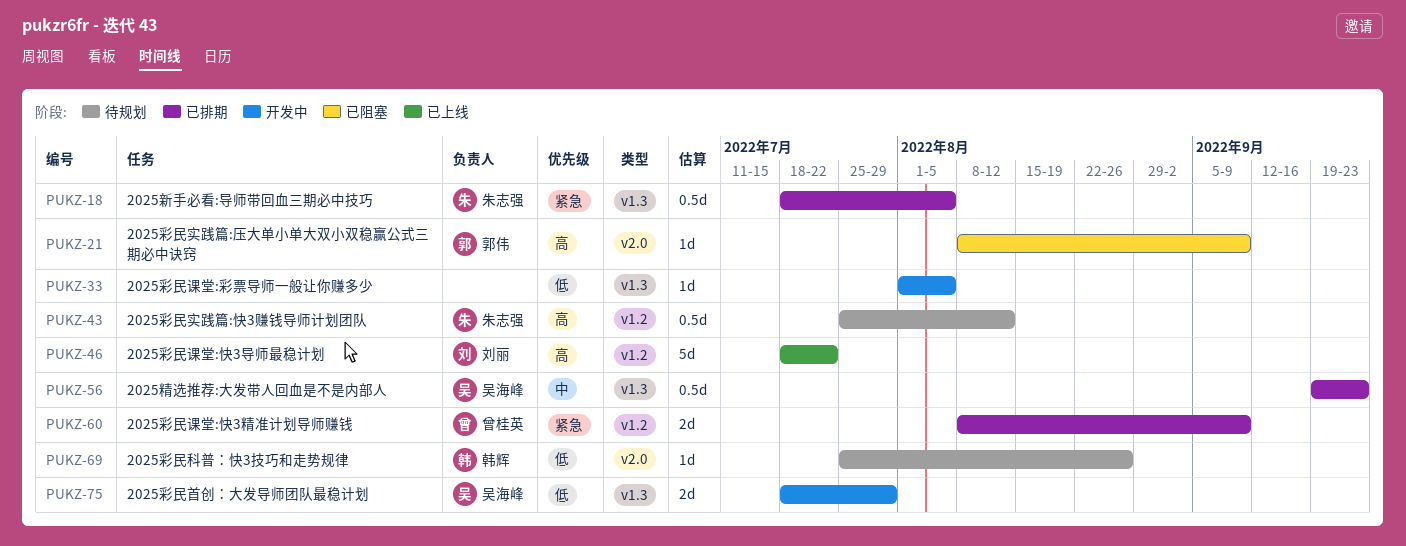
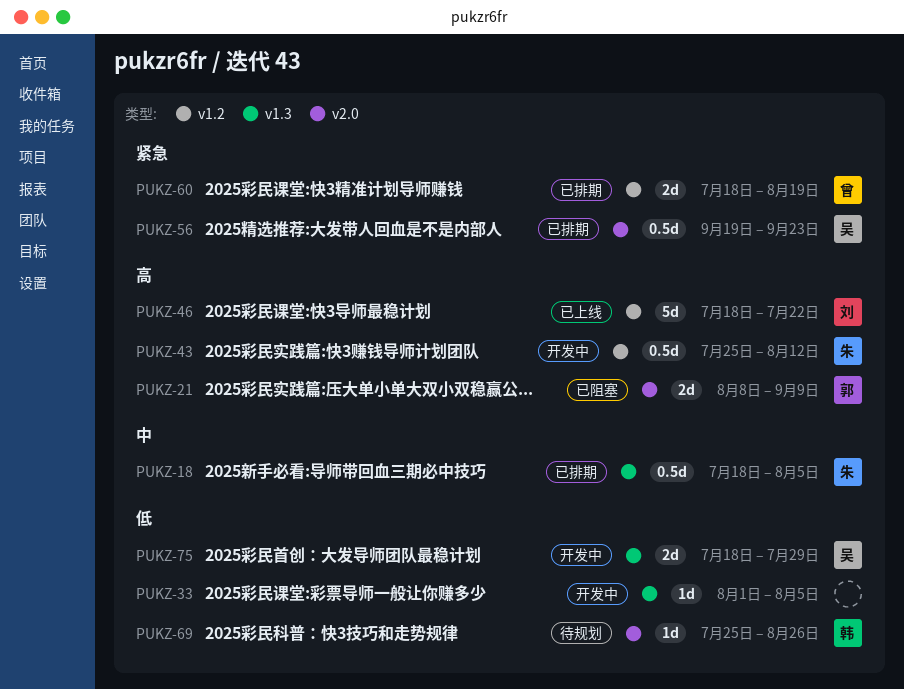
PUKZ-18, priority: 紧急 -> 中
PUKZ-21, estimate: 1d -> 2d
PUKZ-43, status: 待规划 -> 开发中
PUKZ-56, priority: 中 -> 紧急
PUKZ-56, label: v1.3 -> v2.0
PUKZ-60, start: Aug 8 -> Jul 18
PUKZ-60, due: Sep 9 -> Aug 19

